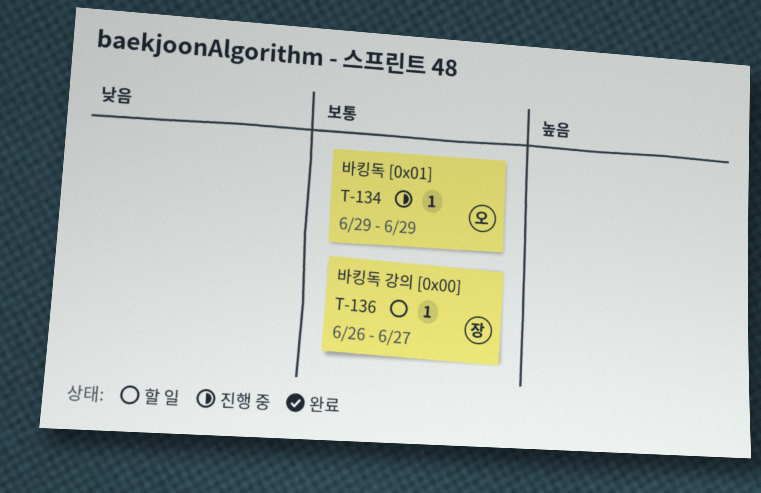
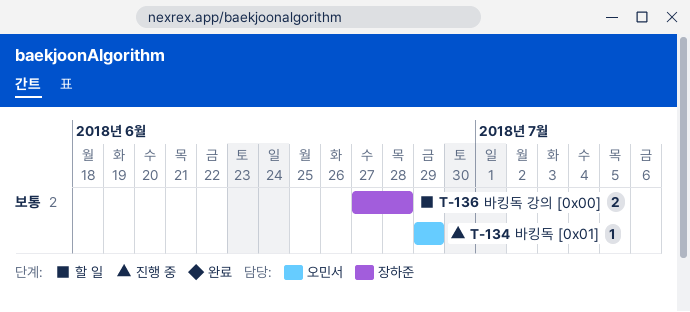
T-136, estimate: 1 -> 2
T-136, start: Jun 26 -> Jun 27
T-136, due: Jun 27 -> Jun 28

